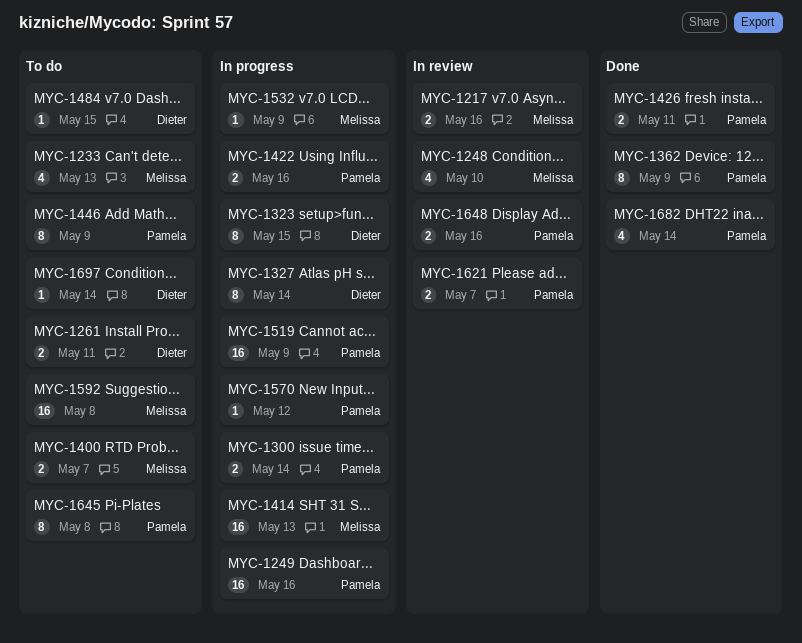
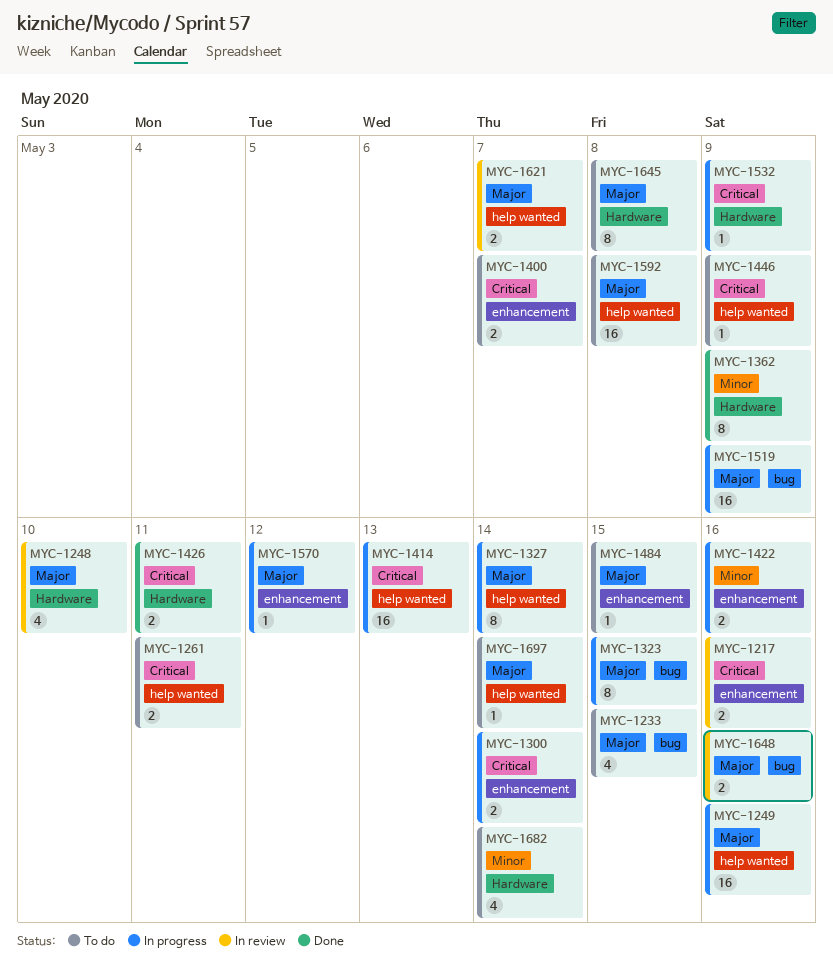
MYC-1233, due: May 13 -> May 15
MYC-1446, estimate: 8 -> 1
MYC-1682, status: Done -> To do

